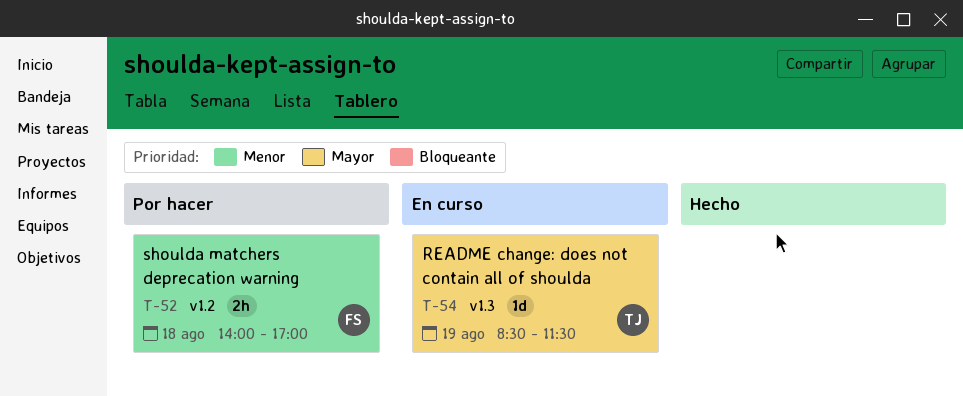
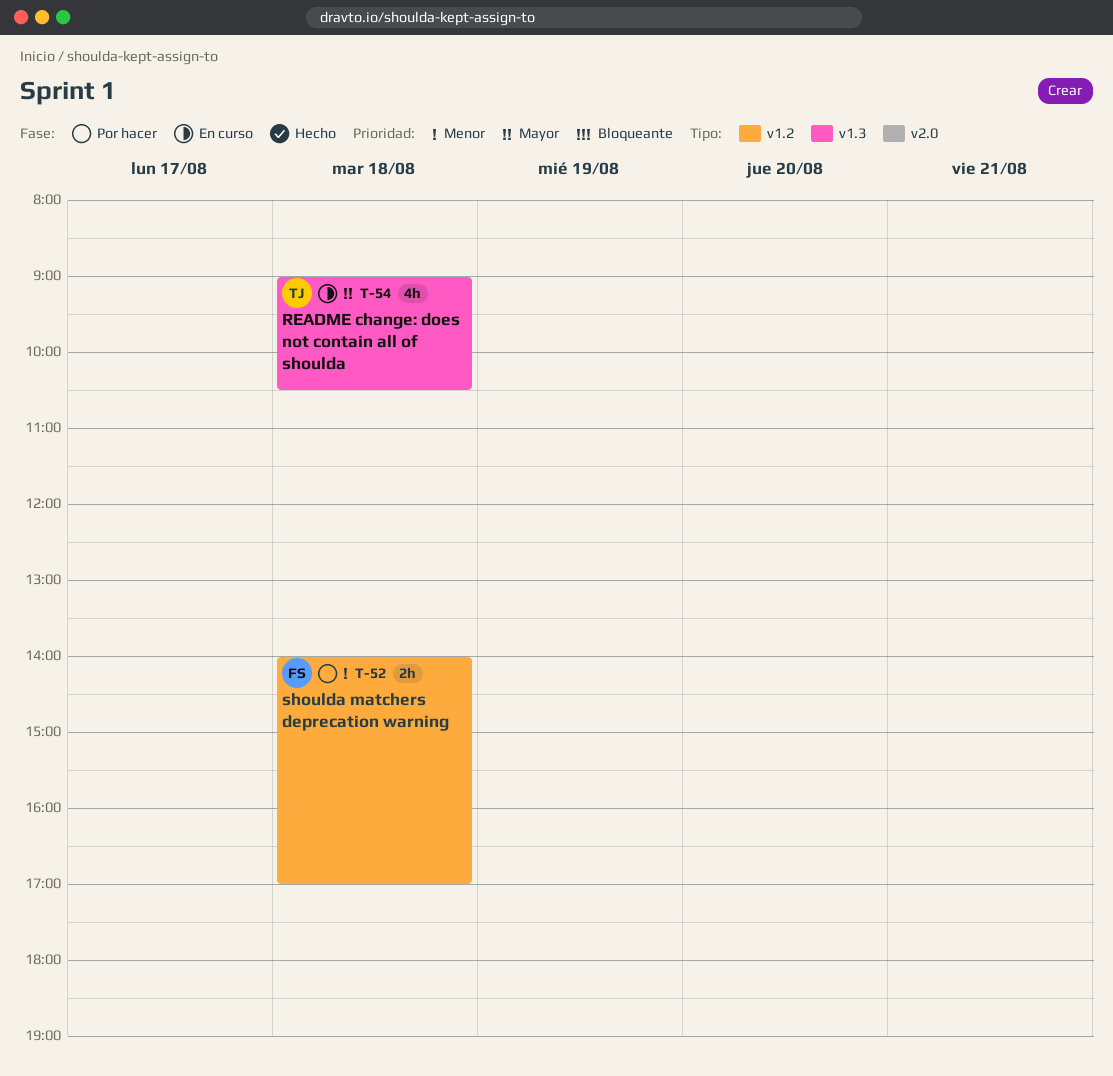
T-54, estimate: 1d -> 4h
T-54, day: Aug 19 -> Aug 18
T-54, begins: 08:30 -> 09:00
T-54, ends: 11:30 -> 10:30

